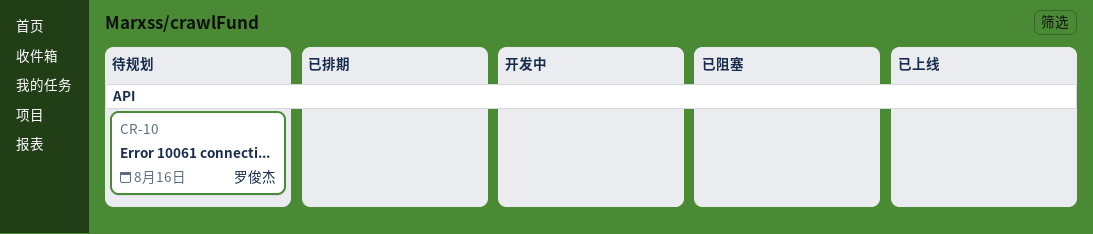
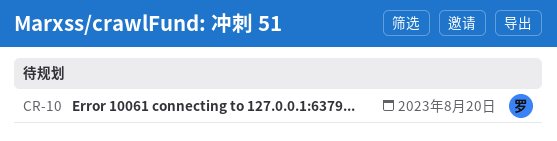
CR-10, due: Aug 16 -> Aug 20

